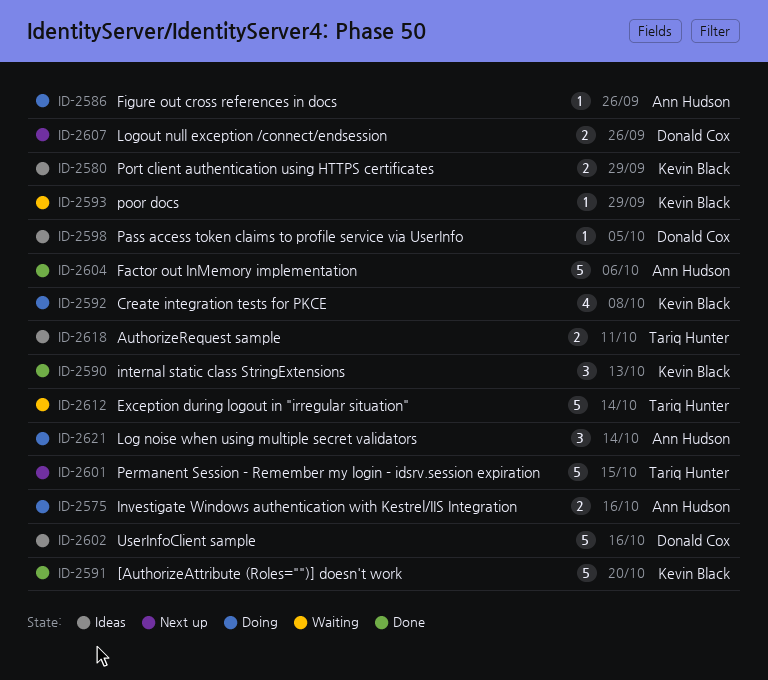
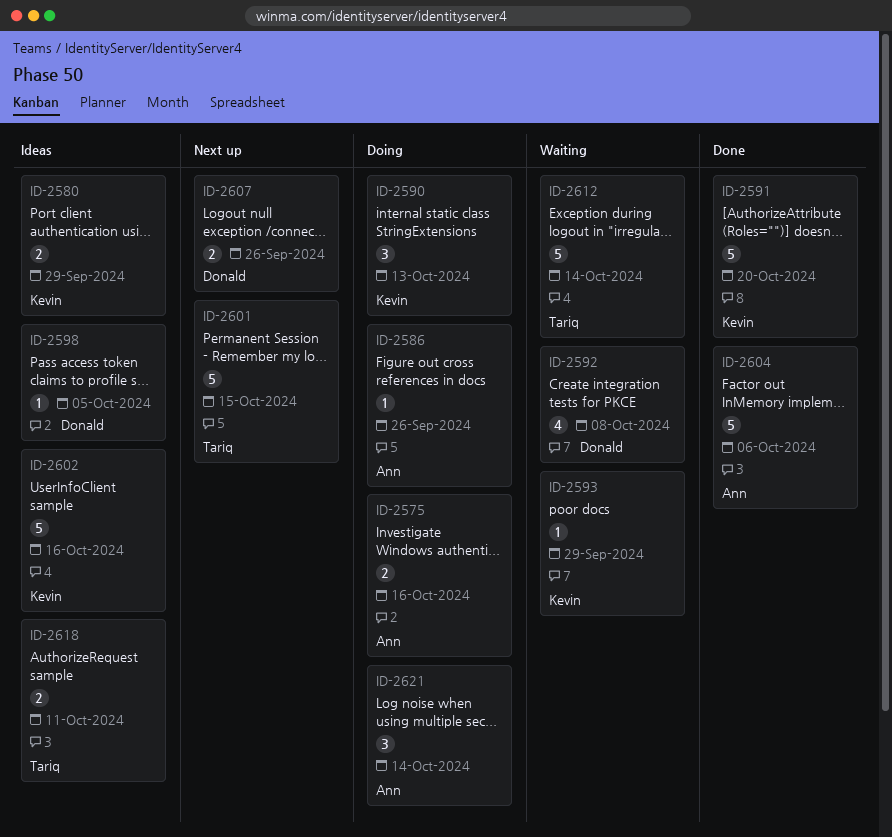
ID-2590, status: Done -> Doing
ID-2592, status: Doing -> Waiting
ID-2592, owner: Kevin Black -> Donald Cox
ID-2602, owner: Donald Cox -> Kevin Black

